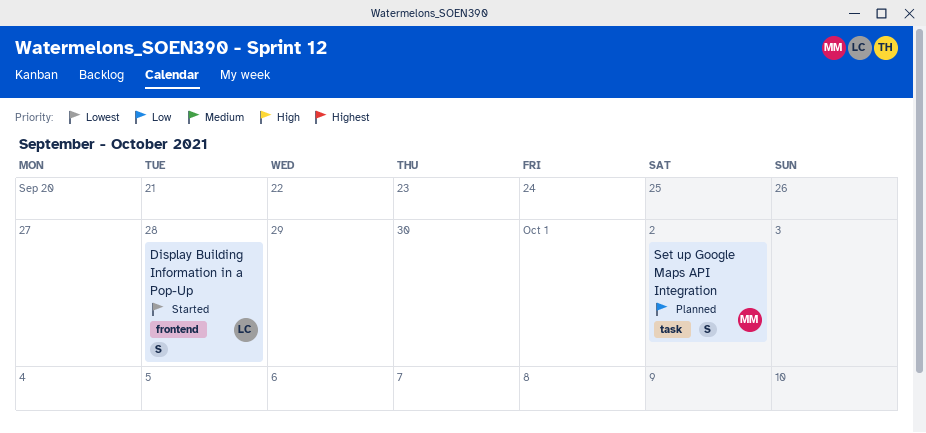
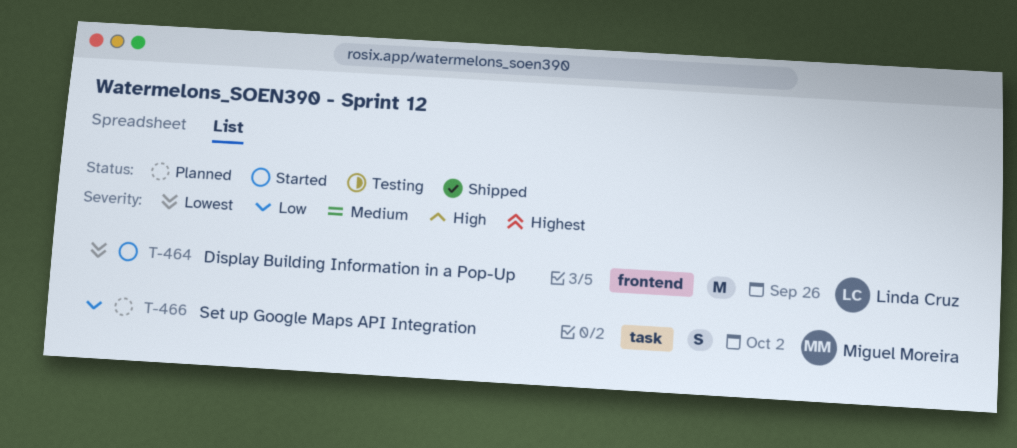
Display Building Information in a Pop-Up, estimate: S -> M
Display Building Information in a Pop-Up, due: Sep 28 -> Sep 26

